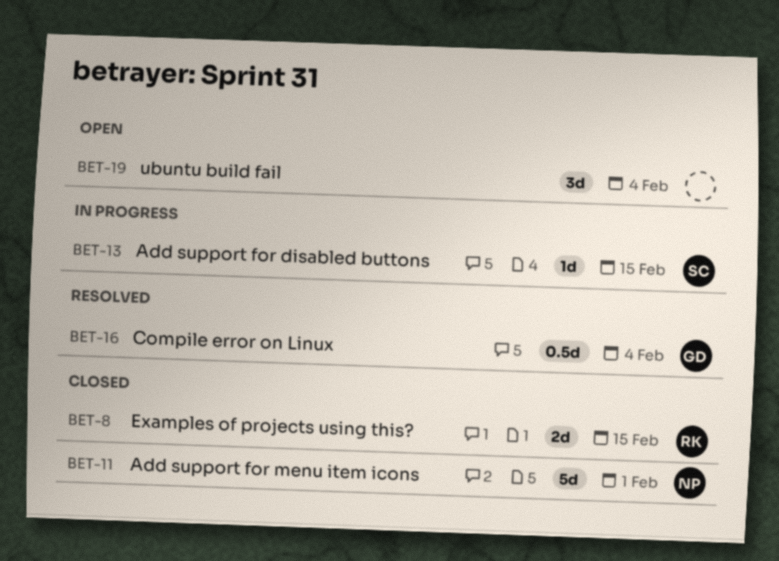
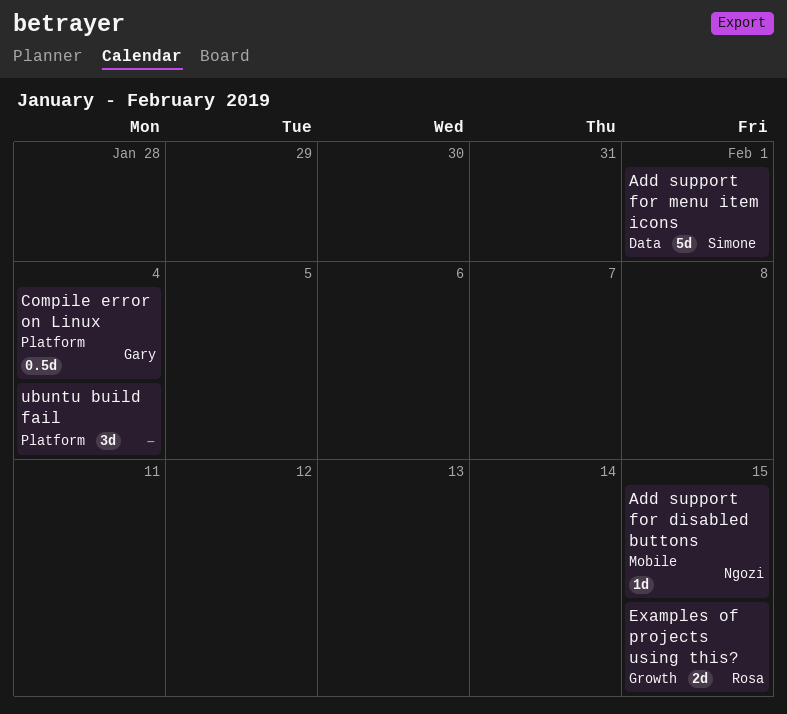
Add support for disabled buttons, owner: Simone -> Ngozi
Add support for menu item icons, owner: Ngozi -> Simone

